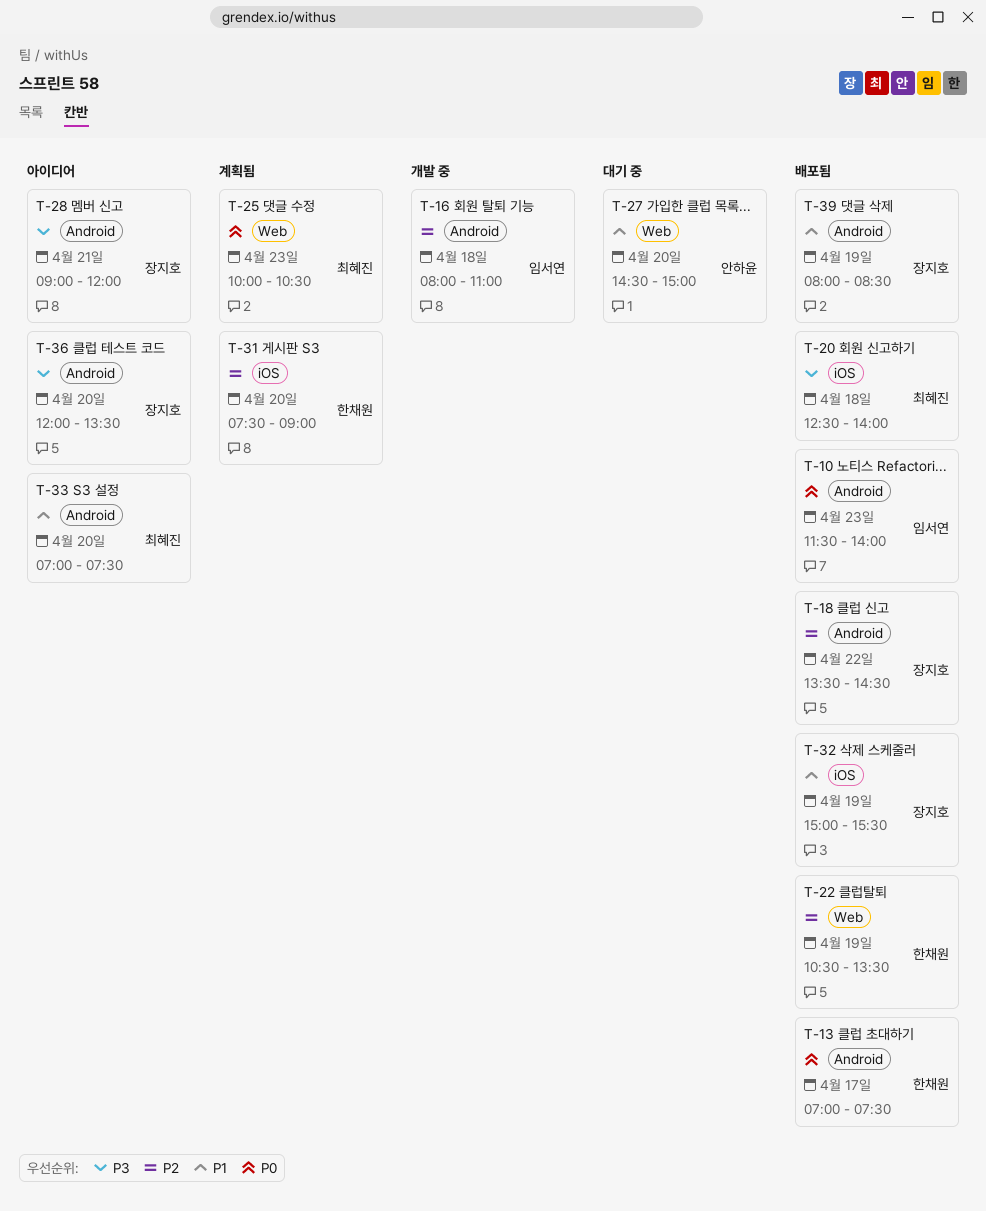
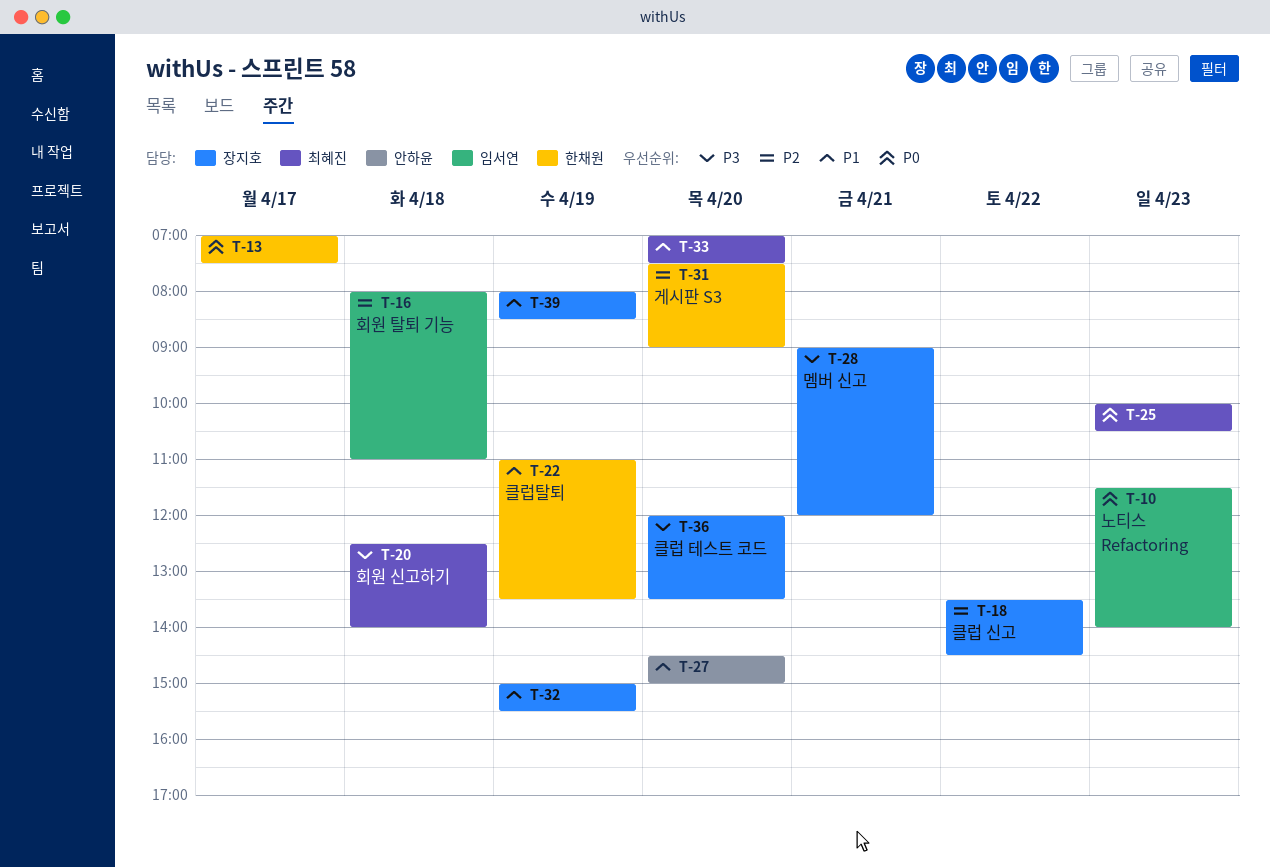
T-22, priority: P2 -> P1
T-22, begins: 10:30 -> 11:00

